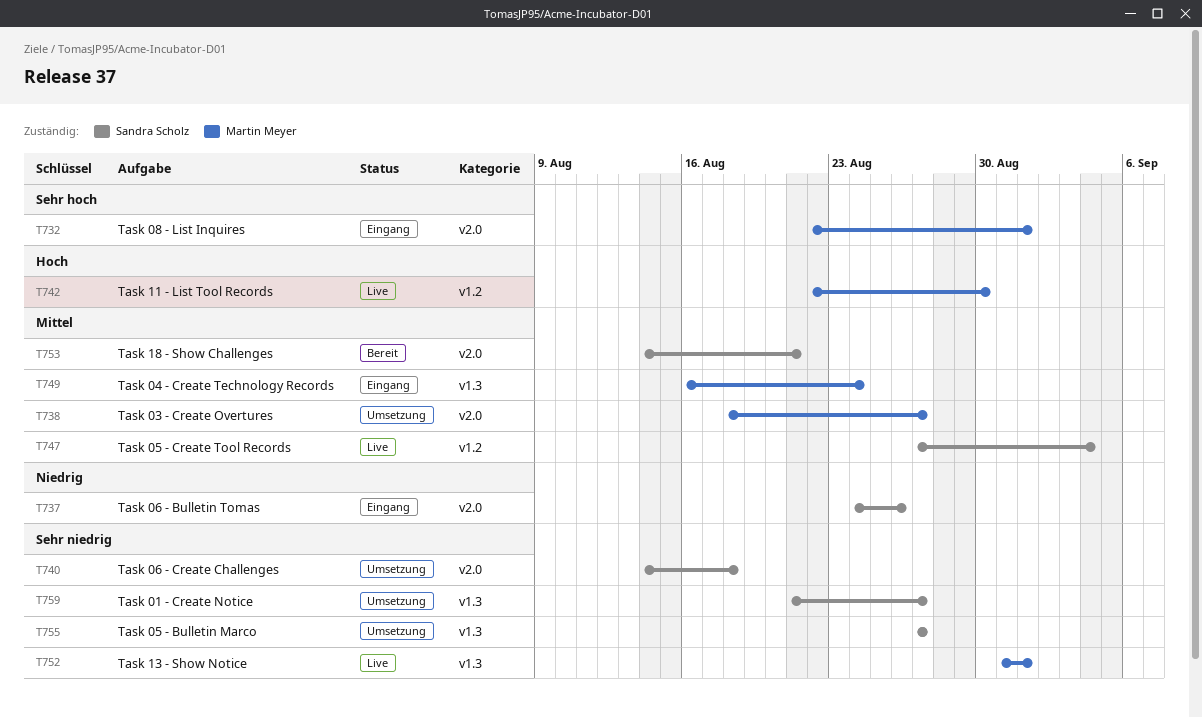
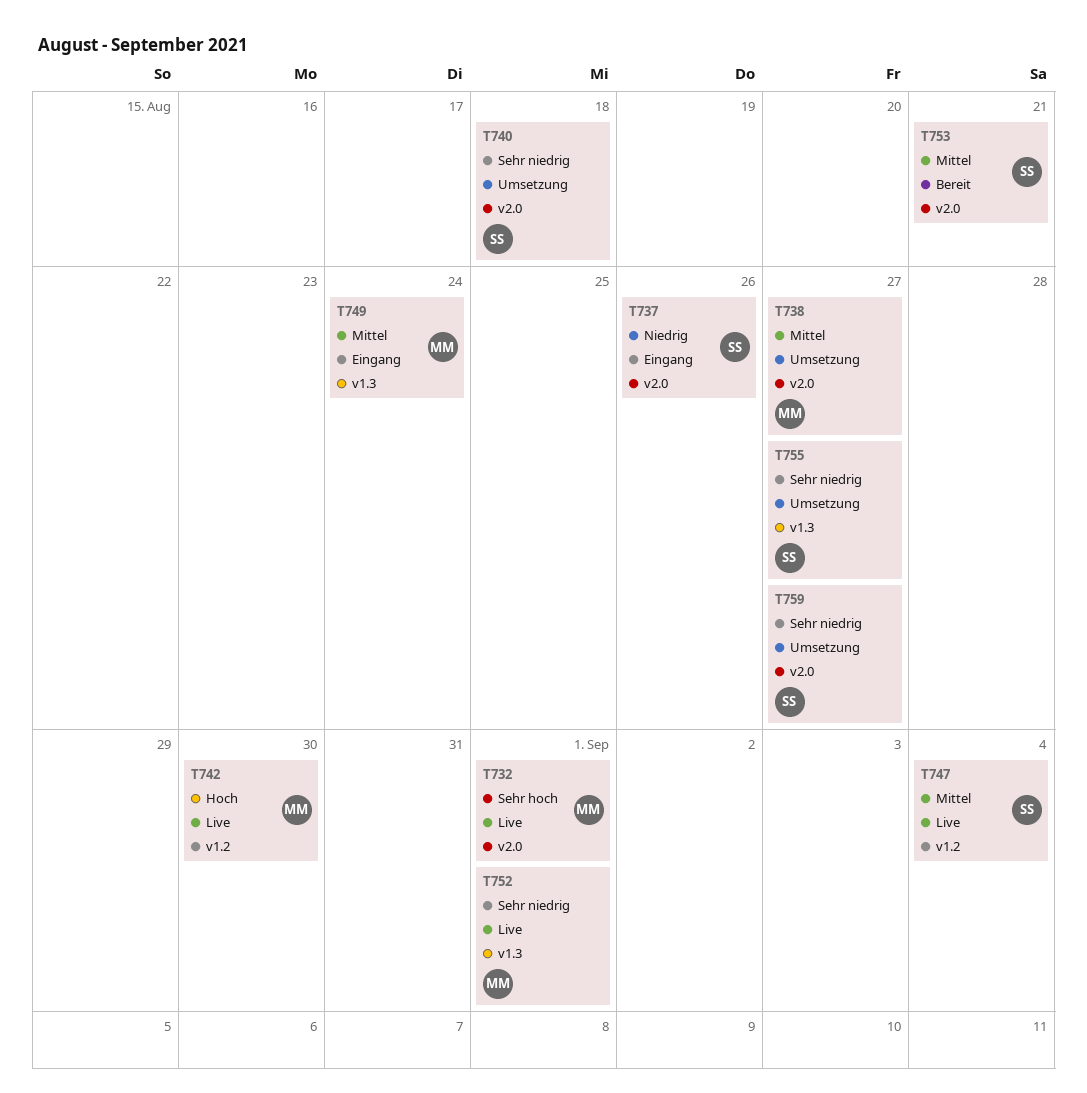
T732, status: Eingang -> Live
T759, label: v1.3 -> v2.0

